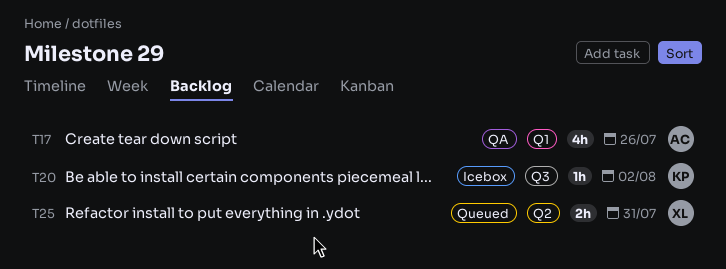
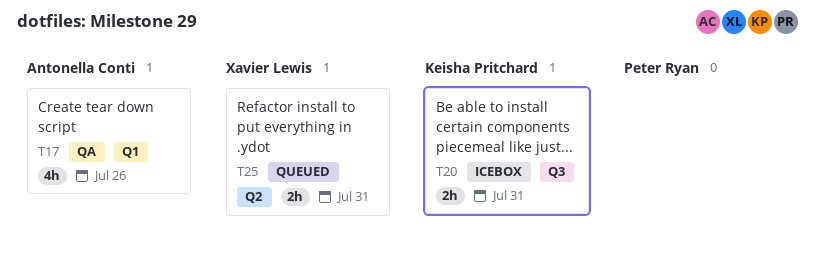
T20, estimate: 1h -> 2h
T20, due: Aug 2 -> Jul 31

